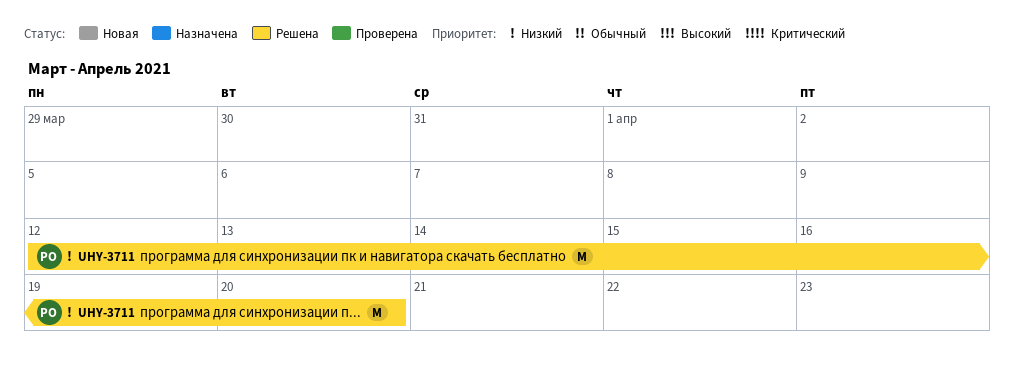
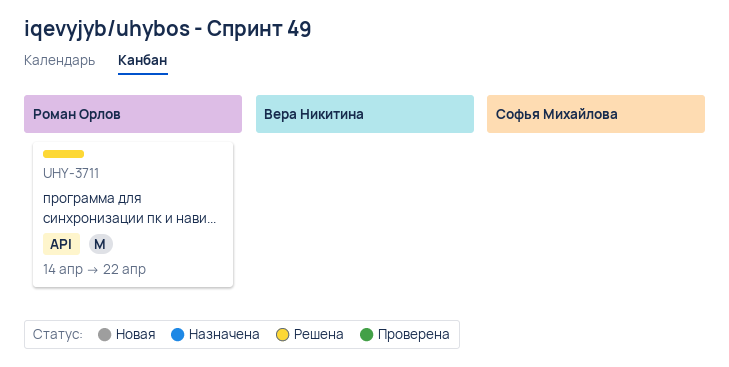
UHY-3711, start: Apr 12 -> Apr 14
UHY-3711, due: Apr 20 -> Apr 22

